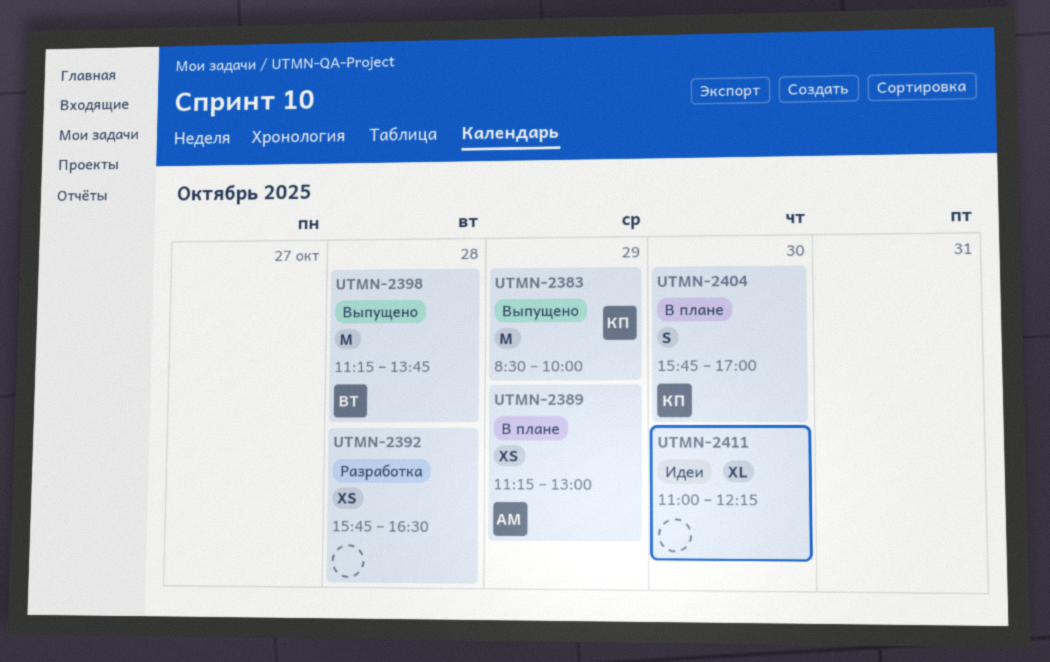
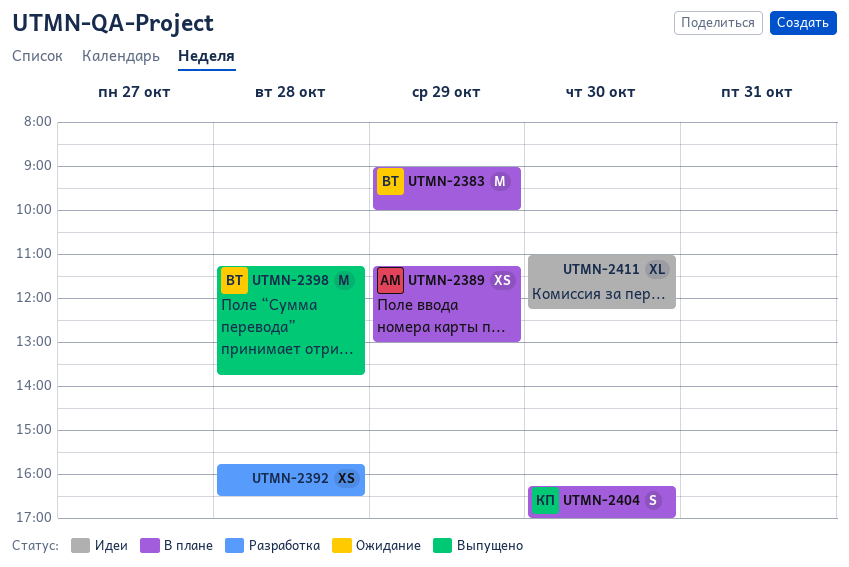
UTMN-2383, status: Выпущено -> В плане
UTMN-2383, owner: КП -> ВТ
UTMN-2383, begins: 08:30 -> 09:00
UTMN-2404, begins: 15:45 -> 16:15

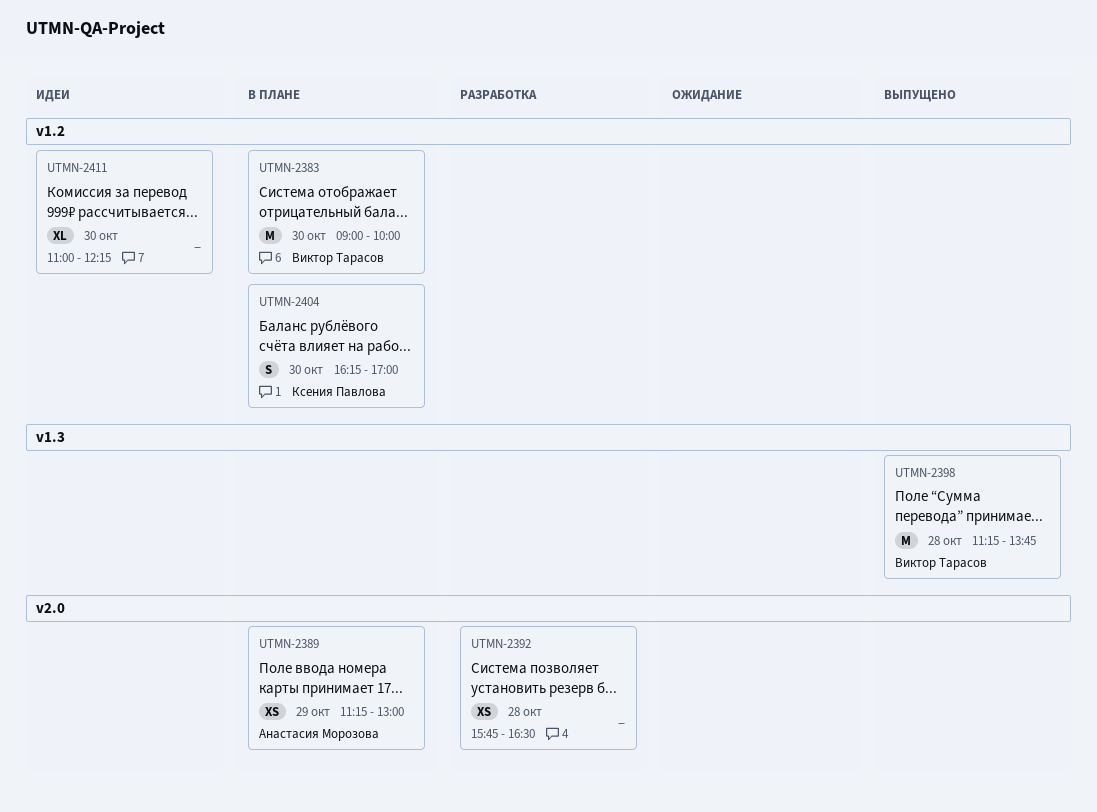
UTMN-2383, day: Oct 29 -> Oct 30

